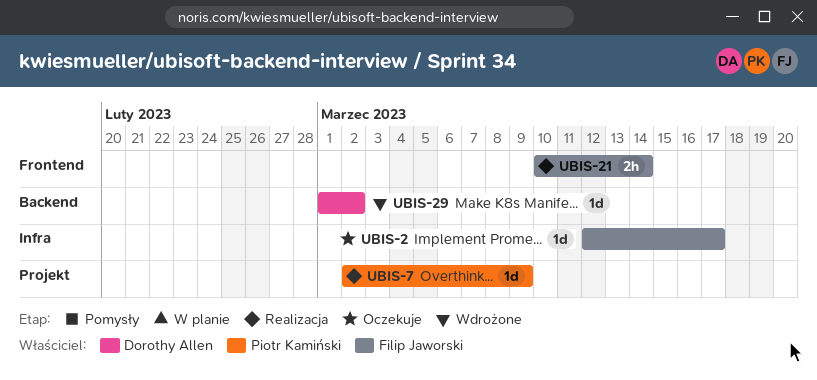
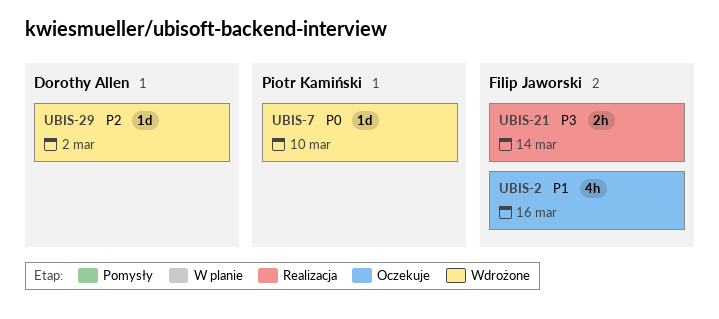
UBIS-2, estimate: 1d -> 4h
UBIS-2, due: Mar 17 -> Mar 16
UBIS-7, status: Realizacja -> Wdrożone
UBIS-7, due: Mar 9 -> Mar 10

